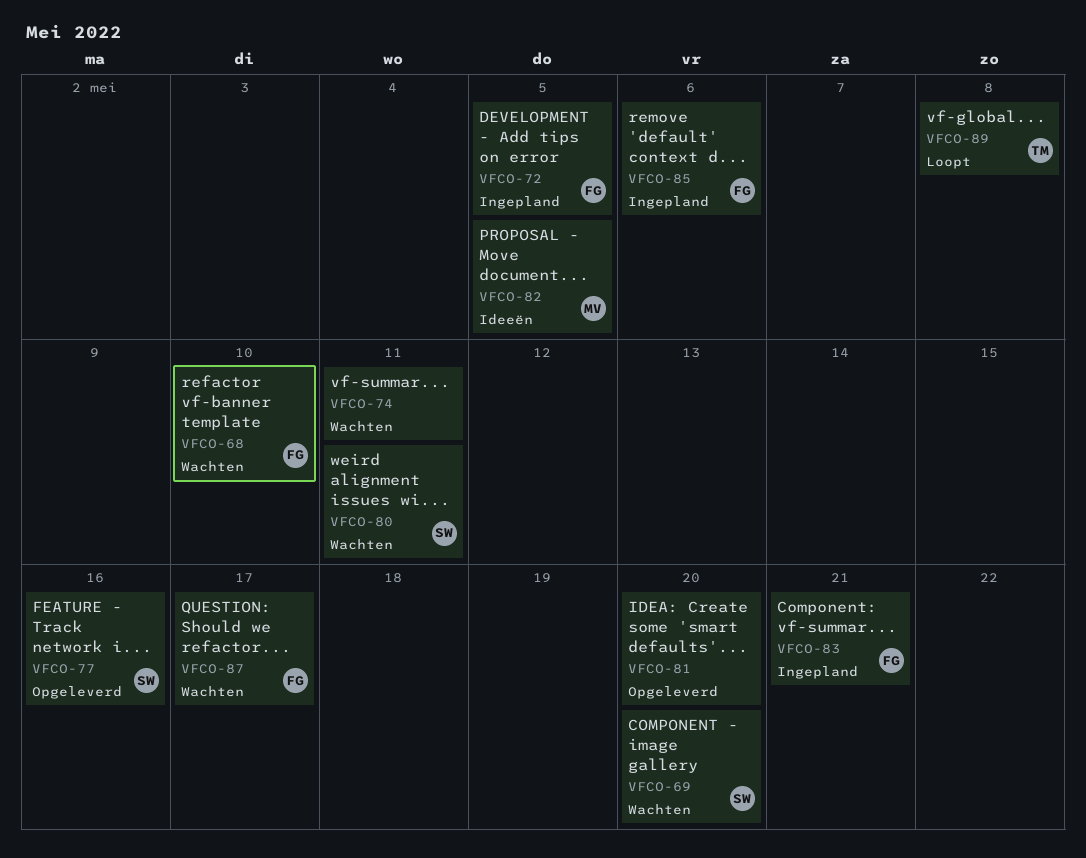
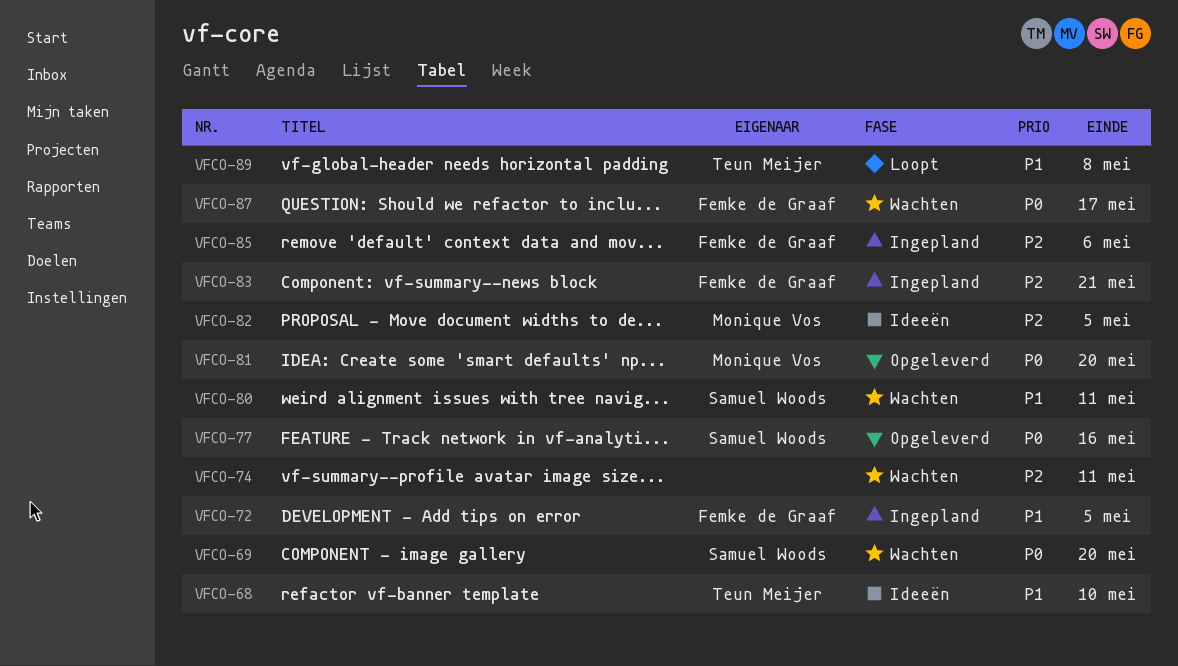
VFCO-68, status: Wachten -> Ideeën
VFCO-68, owner: Femke de Graaf -> Teun Meijer
VFCO-81, owner: none -> Monique Vos

